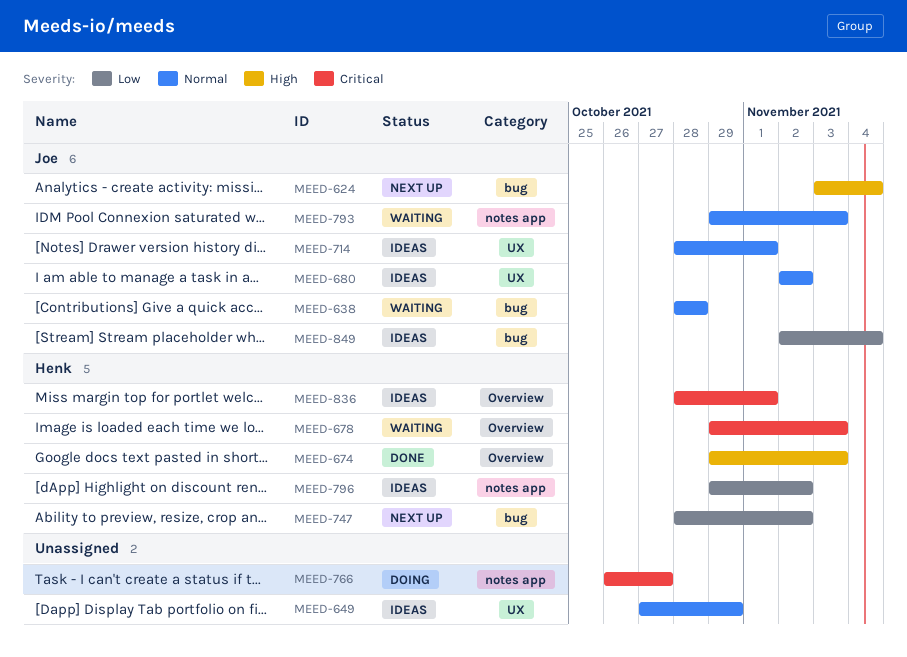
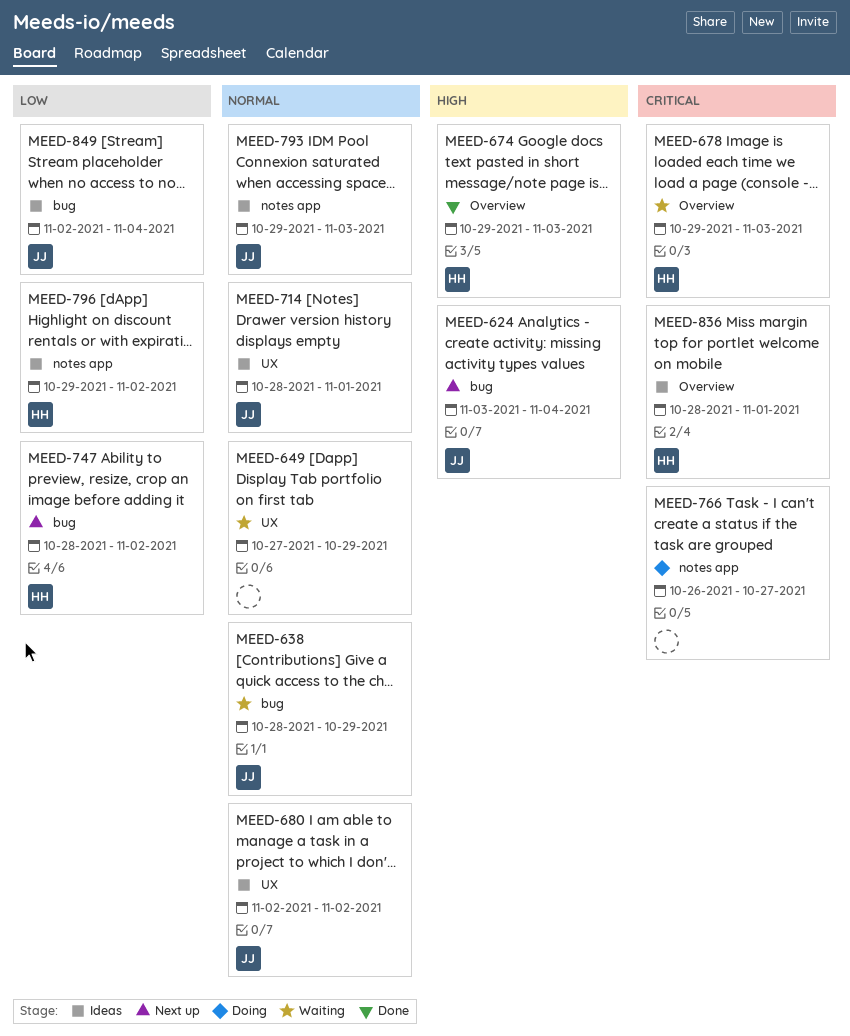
MEED-638, due: Oct 28 -> Oct 29
MEED-649, status: Ideas -> Waiting
MEED-793, status: Waiting -> Ideas

